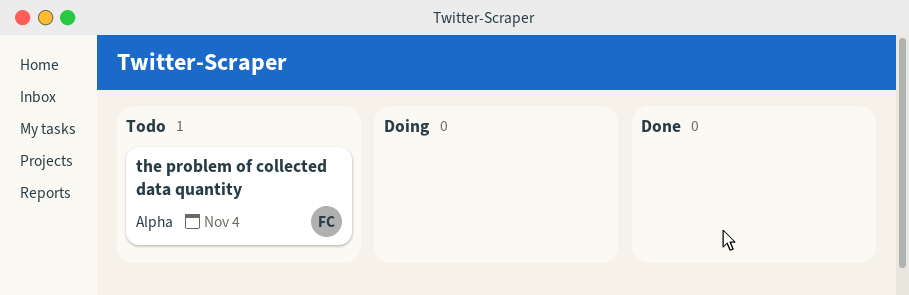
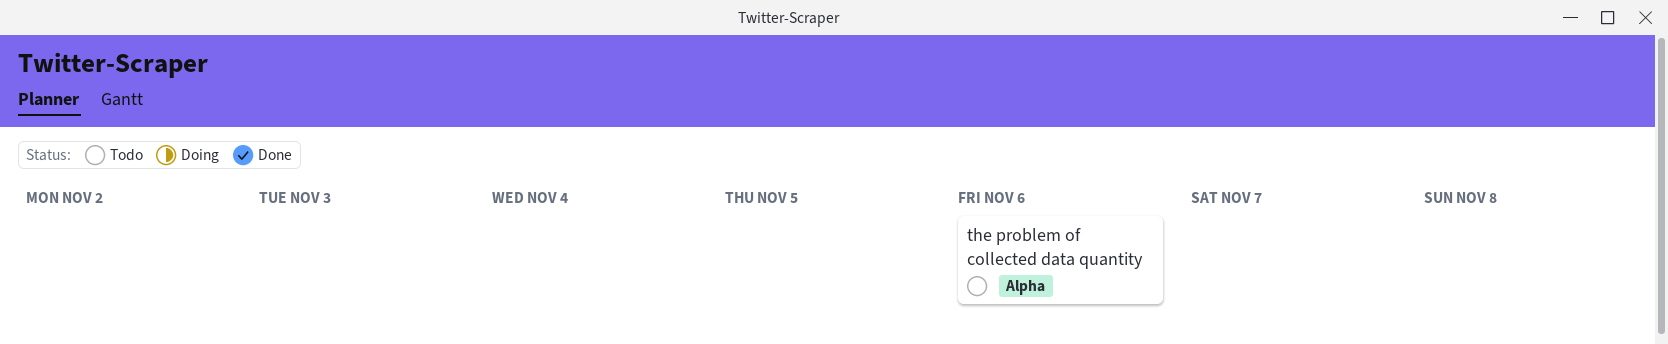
the problem of collected data quantity, due: Nov 4 -> Nov 6

